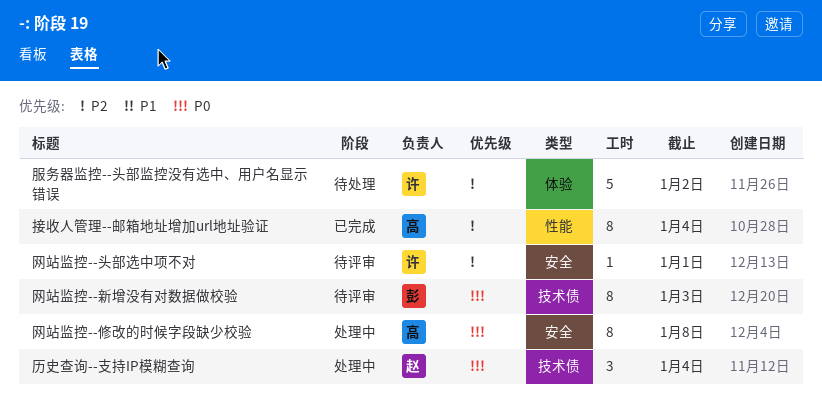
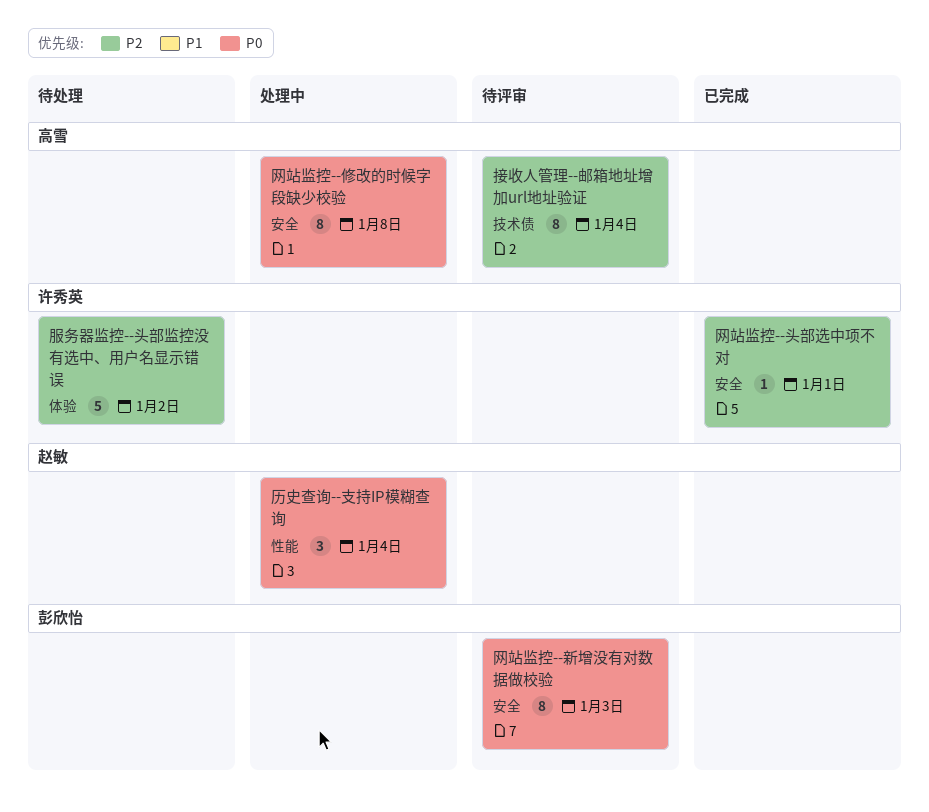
历史查询--支持IP模糊查询, label: 技术债 -> 性能
接收人管理--邮箱地址增加url地址验证, status: 已完成 -> 待评审
接收人管理--邮箱地址增加url地址验证, label: 性能 -> 技术债
网站监控--头部选中项不对, status: 待评审 -> 已完成
网站监控--新增没有对数据做校验, label: 技术债 -> 安全

